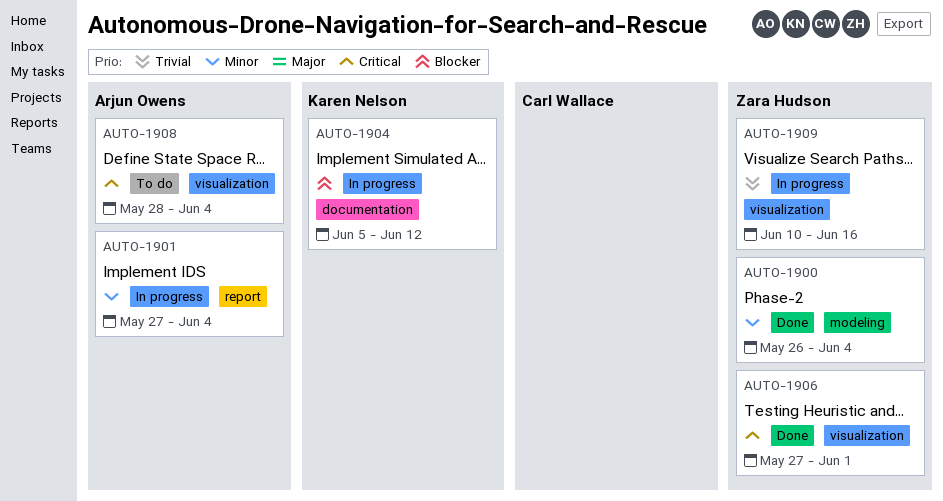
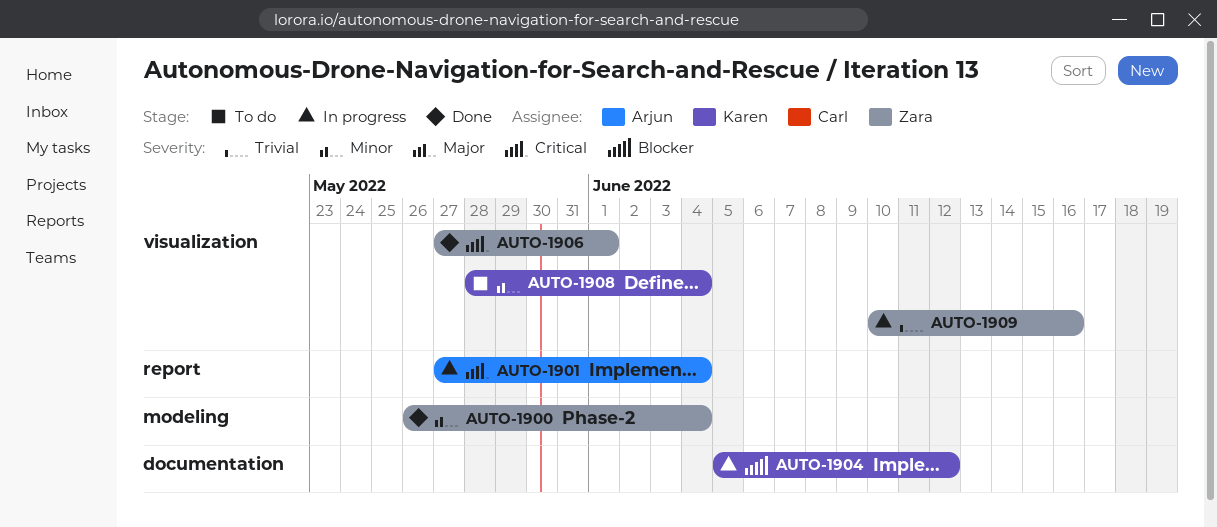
AUTO-1901, priority: Minor -> Critical
AUTO-1908, owner: Arjun Owens -> Karen Nelson
AUTO-1908, priority: Critical -> Minor

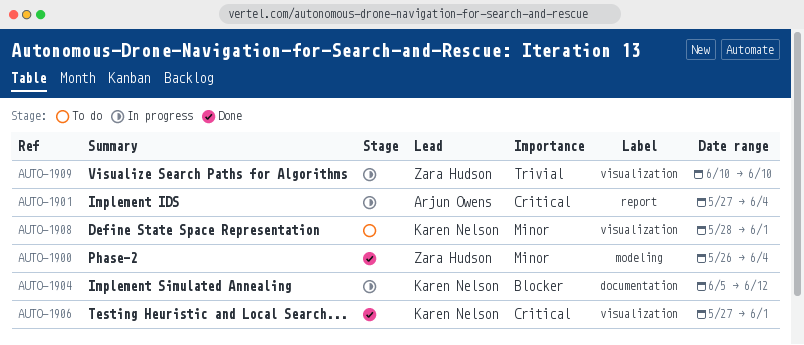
AUTO-1906, owner: Zara Hudson -> Karen Nelson
AUTO-1908, due: Jun 4 -> Jun 1
AUTO-1909, due: Jun 16 -> Jun 10

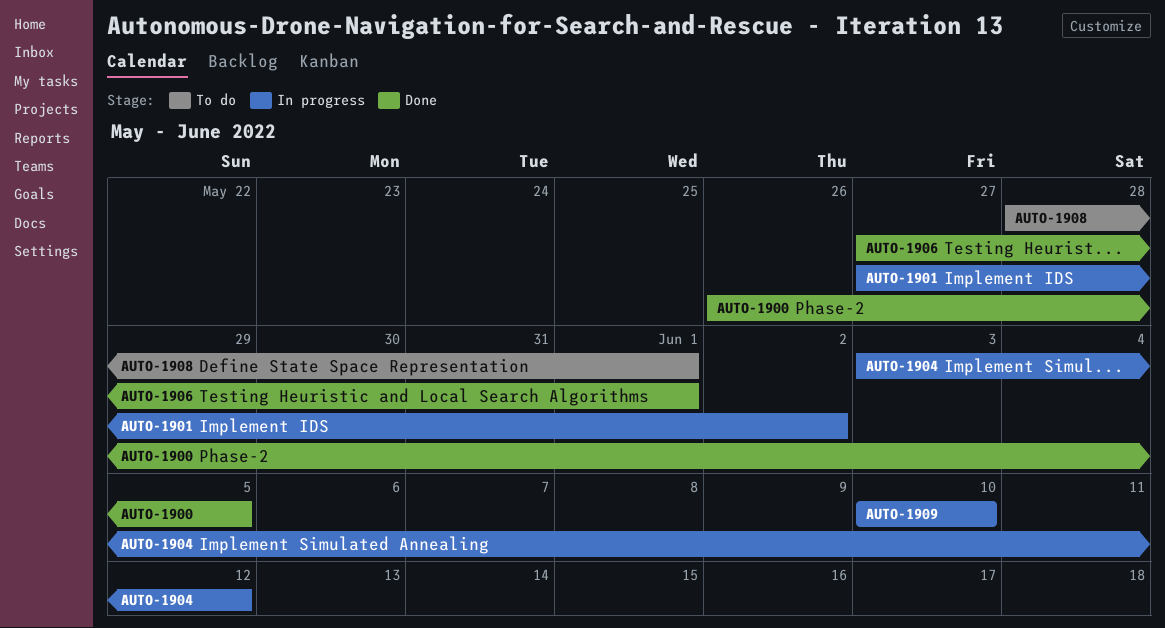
AUTO-1900, due: Jun 4 -> Jun 5
AUTO-1901, due: Jun 4 -> Jun 2
AUTO-1904, start: Jun 5 -> Jun 3

